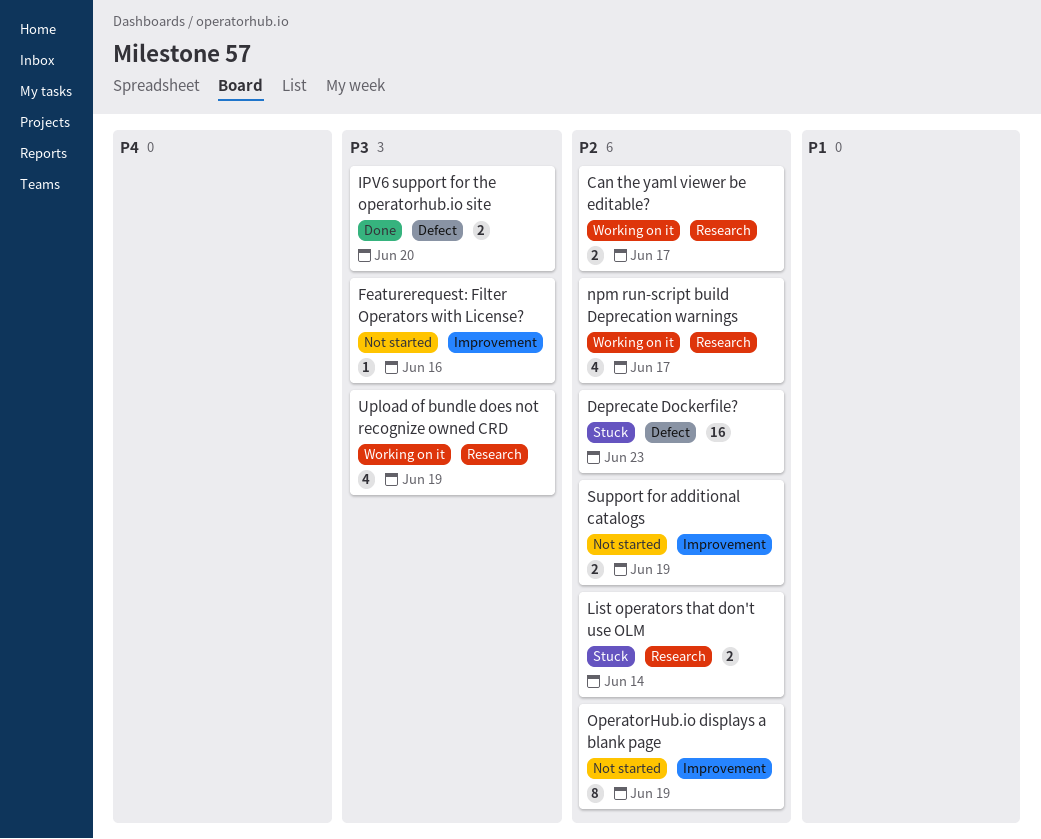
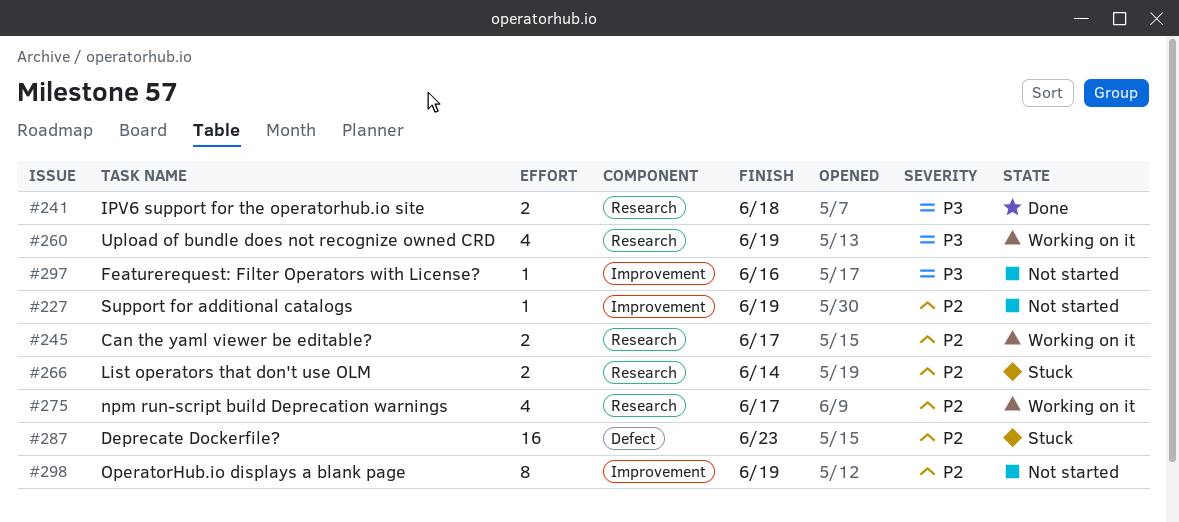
IPV6 support for the operatorhub.io site, label: Defect -> Research
IPV6 support for the operatorhub.io site, due: Jun 20 -> Jun 18
Support for additional catalogs, estimate: 2 -> 1

